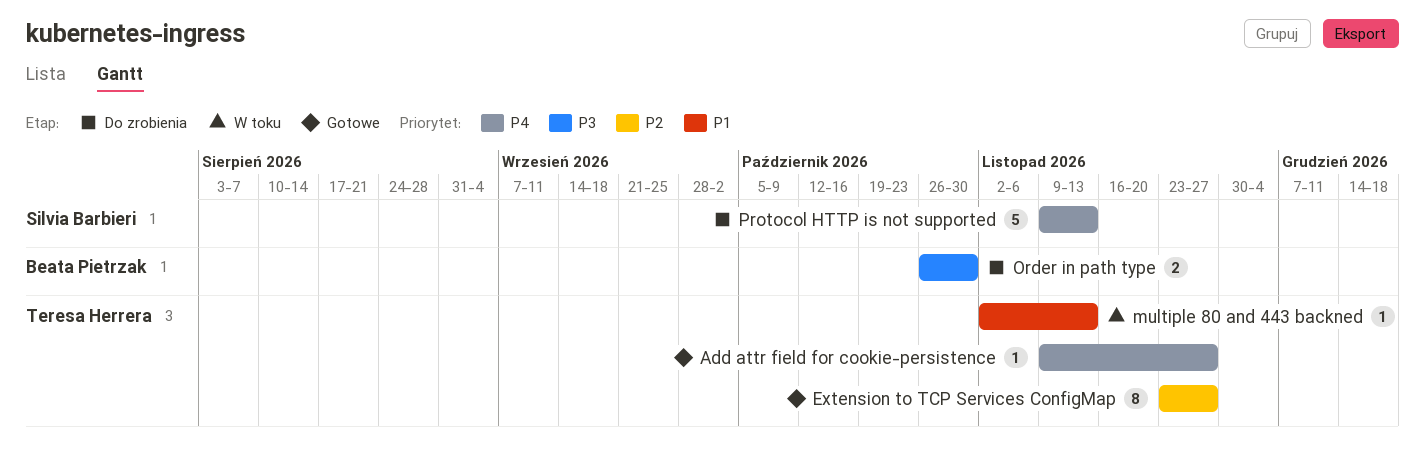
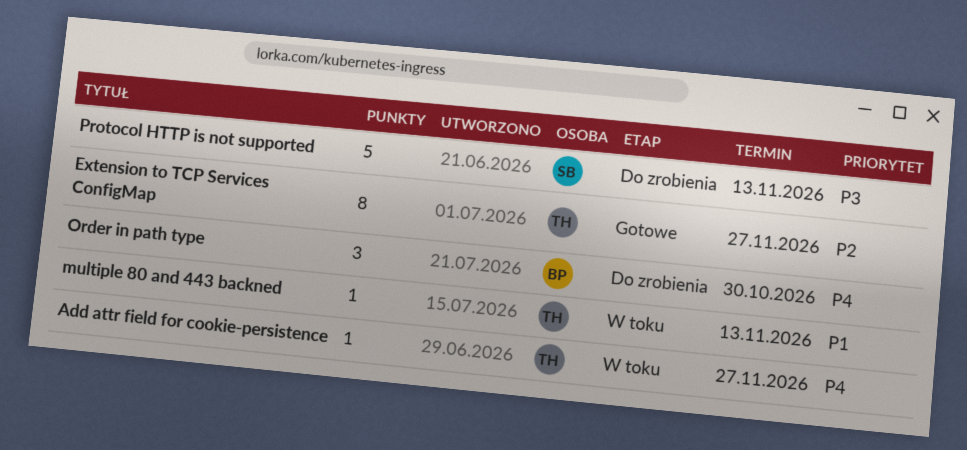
Add attr field for cookie-persistence, status: Gotowe -> W toku
Order in path type, priority: P3 -> P4
Order in path type, estimate: 2 -> 3
Protocol HTTP is not supported, priority: P4 -> P3

